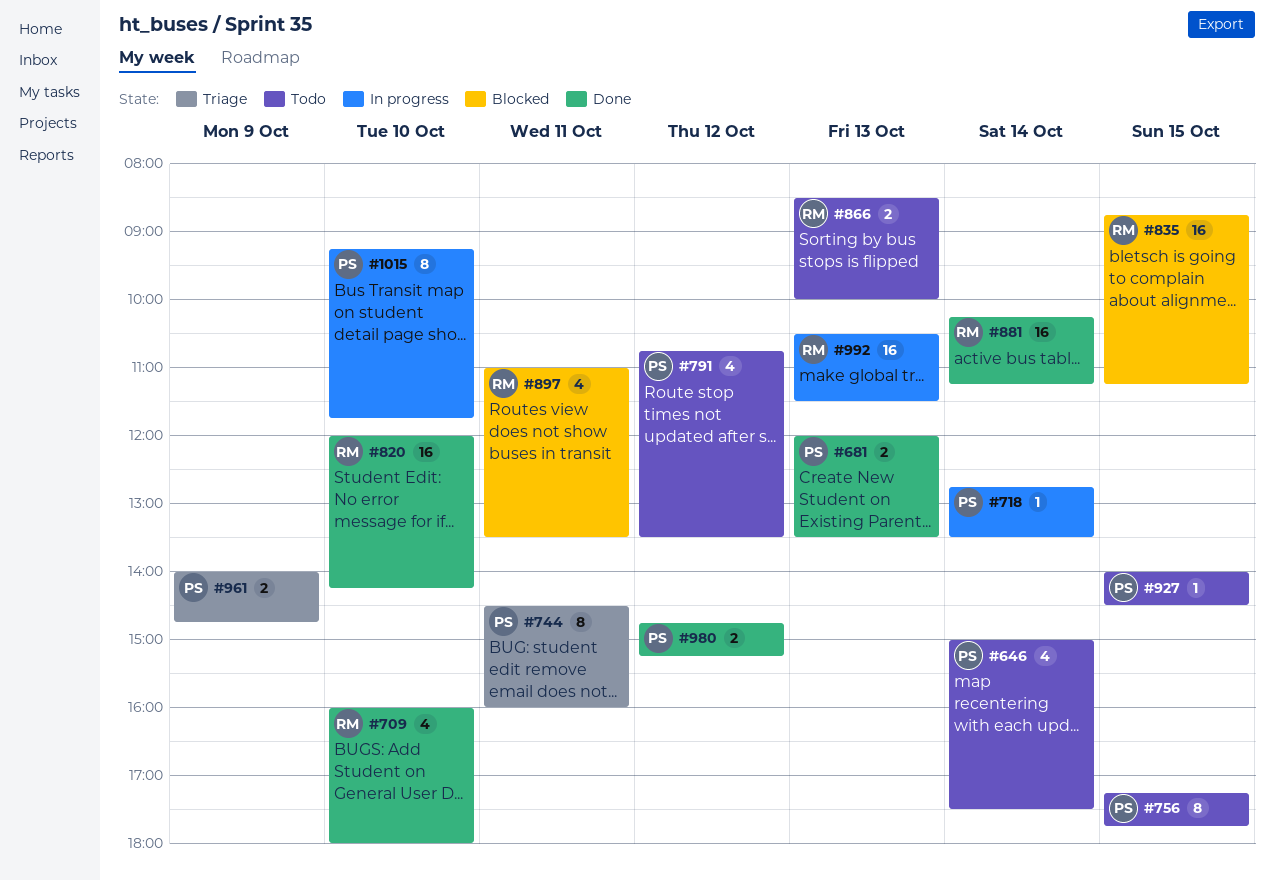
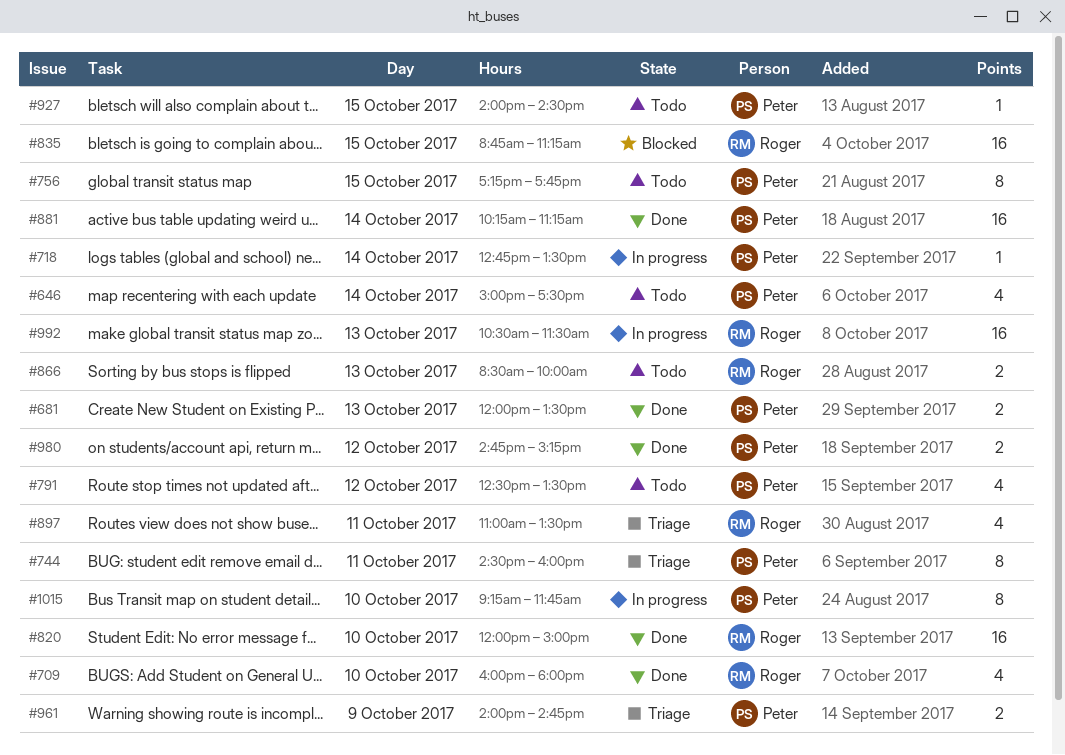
#791, begins: 10:45 -> 12:30
#820, ends: 14:15 -> 15:00
#881, owner: Roger -> Peter
#897, status: Blocked -> Triage

